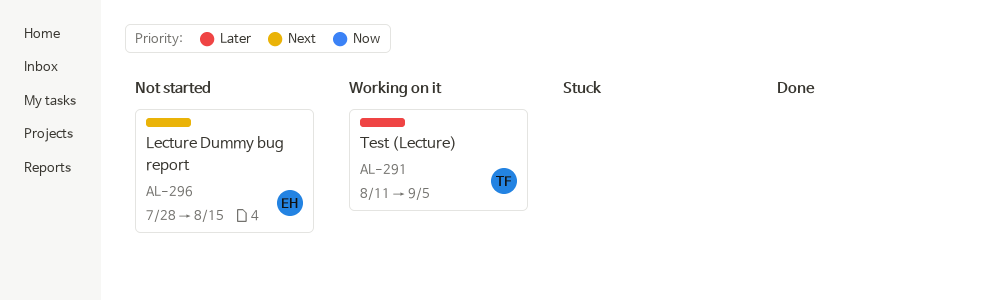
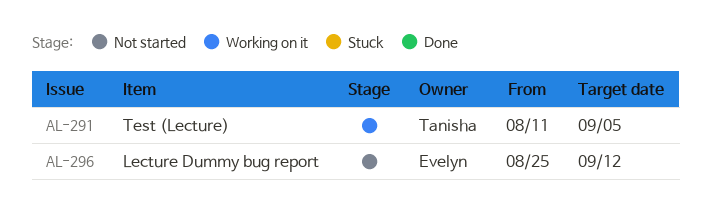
AL-296, start: Jul 28 -> Aug 25
AL-296, due: Aug 15 -> Sep 12

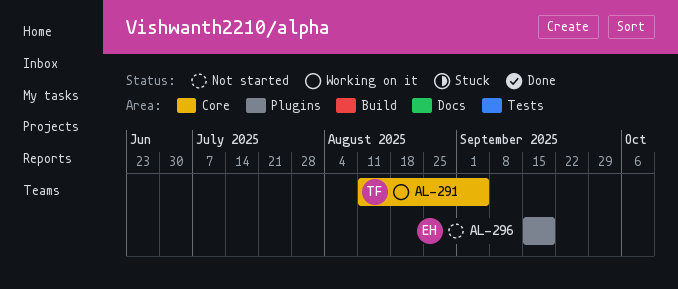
AL-296, start: Aug 25 -> Sep 15
AL-296, due: Sep 12 -> Sep 19

